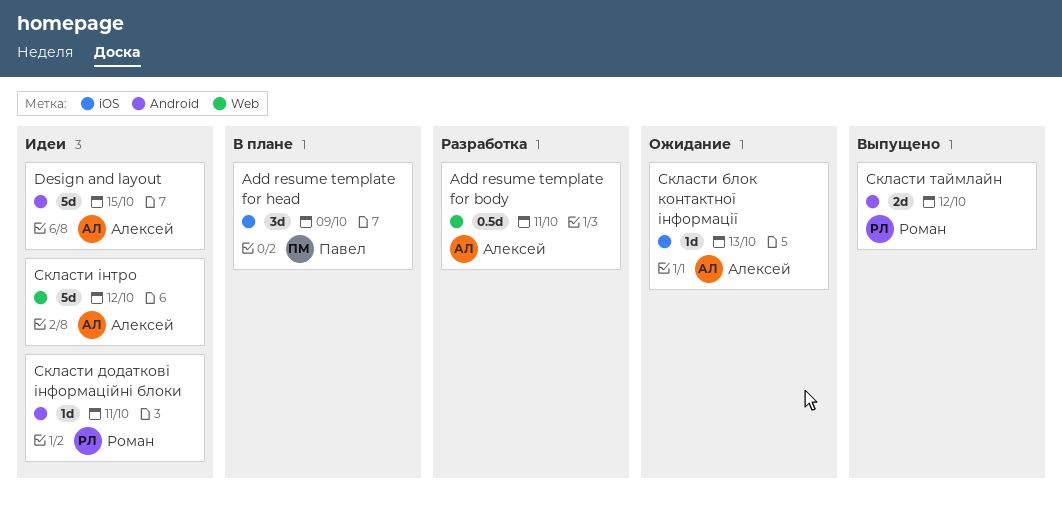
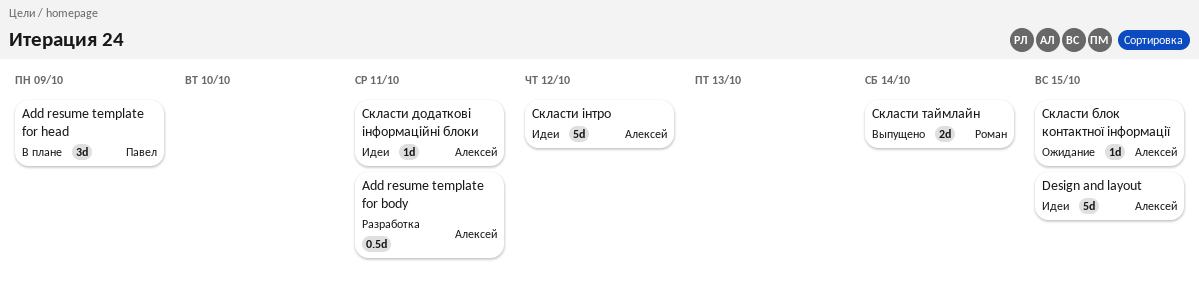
Скласти блок контактної інформації, due: Oct 13 -> Oct 15
Скласти додаткові інформаційні блоки, owner: Роман -> Алексей
Скласти таймлайн, due: Oct 12 -> Oct 14

